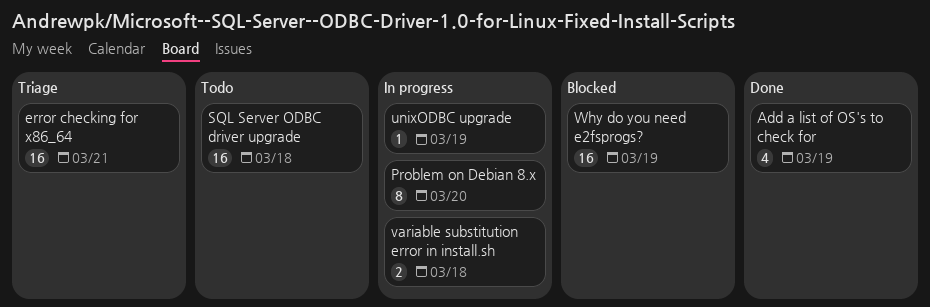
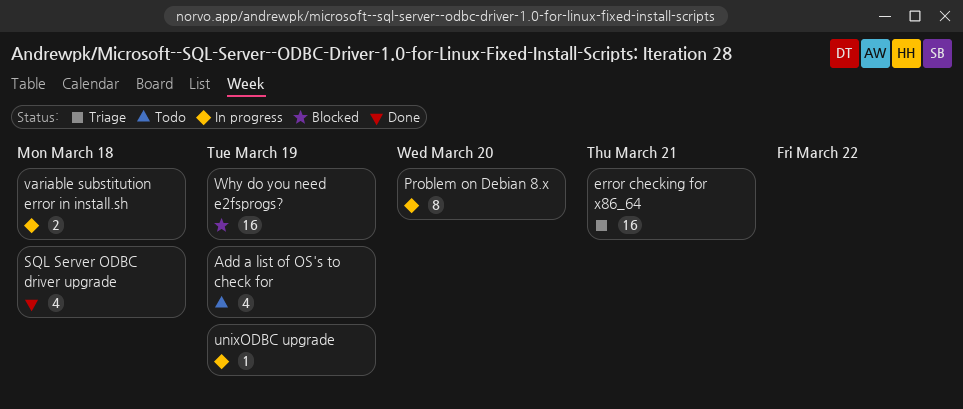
Add a list of OS's to check for, status: Done -> Todo
SQL Server ODBC driver upgrade, status: Todo -> Done
SQL Server ODBC driver upgrade, estimate: 16 -> 4

